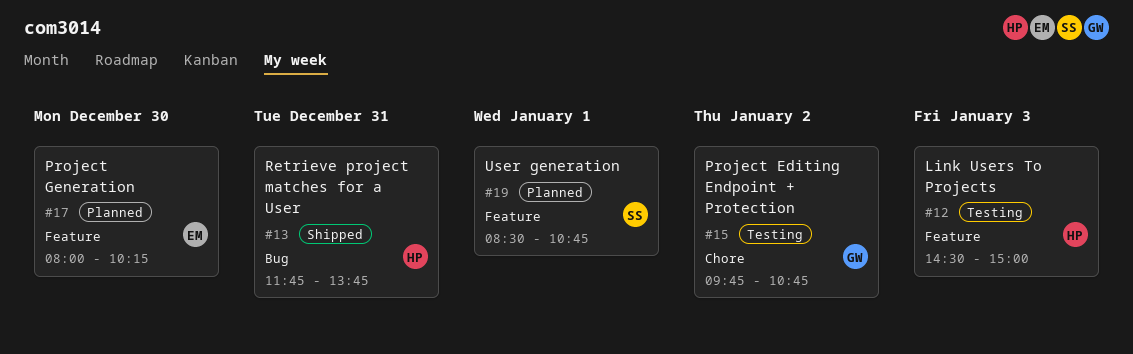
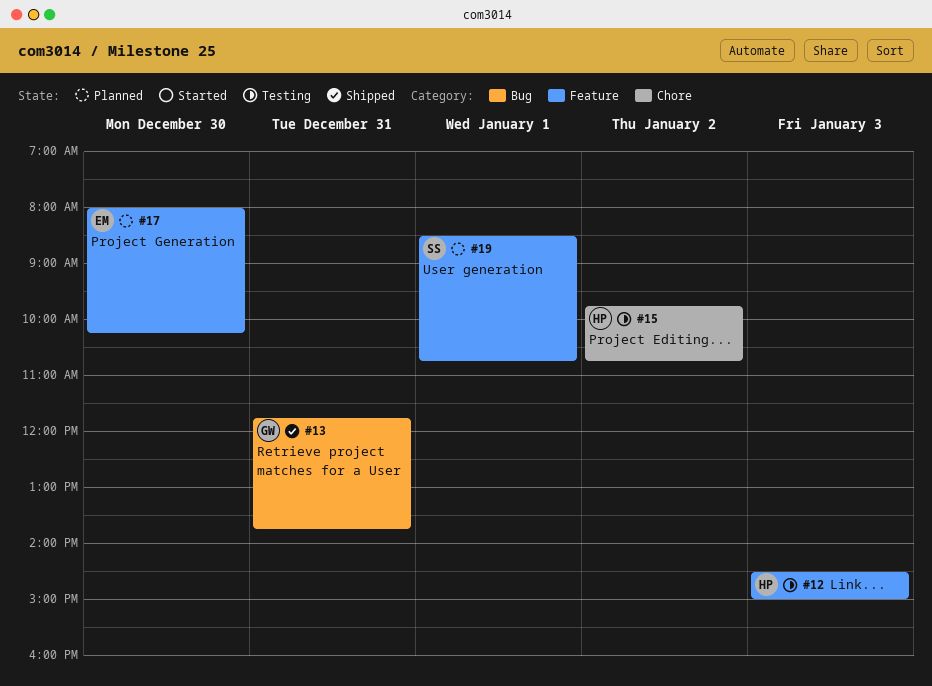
#13, owner: HP -> GW
#15, owner: GW -> HP

